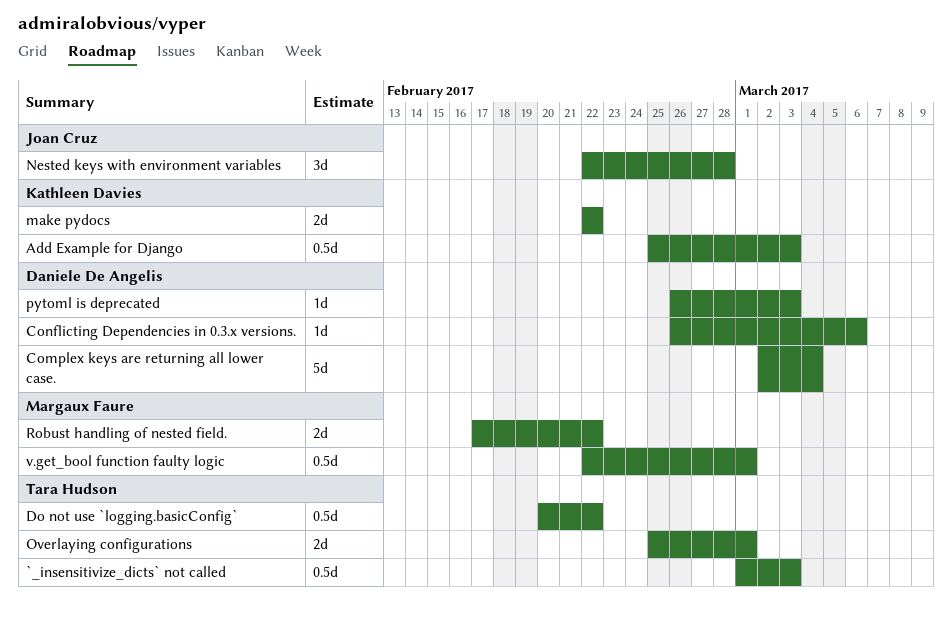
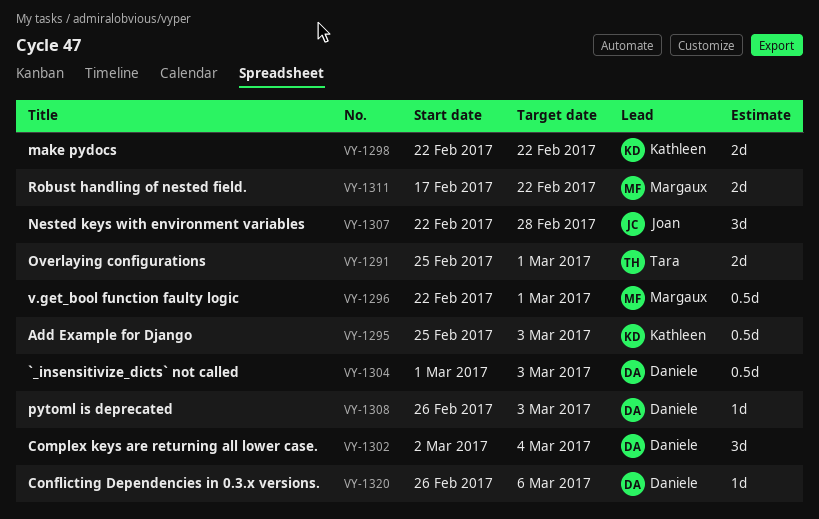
`_insensitivize_dicts` not called, owner: Tara Hudson -> Daniele De Angelis
Complex keys are returning all lower case., estimate: 5d -> 3d
Do not use `logging.basicConfig`: present -> none

